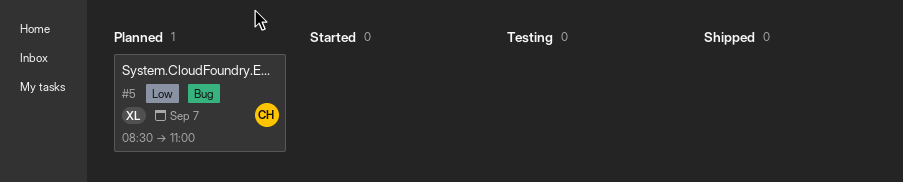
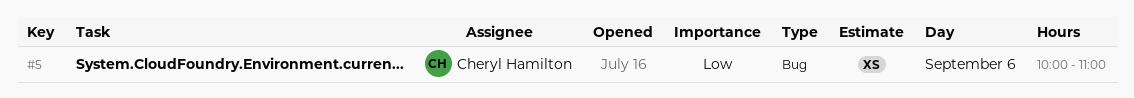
#5, estimate: XL -> XS
#5, day: Sep 7 -> Sep 6
#5, begins: 08:30 -> 10:00

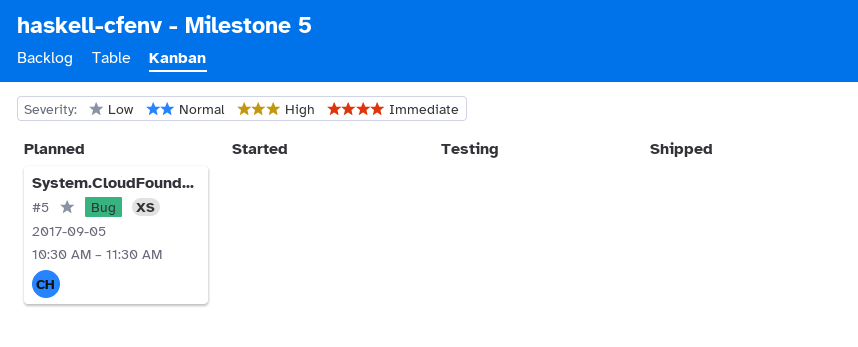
#5, day: Sep 6 -> Sep 5
#5, begins: 10:00 -> 10:30
#5, ends: 11:00 -> 11:30

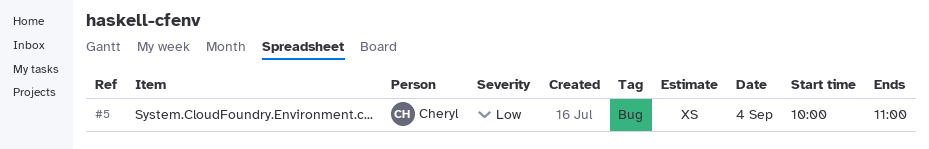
#5, day: Sep 5 -> Sep 4
#5, begins: 10:30 -> 10:00
#5, ends: 11:30 -> 11:00

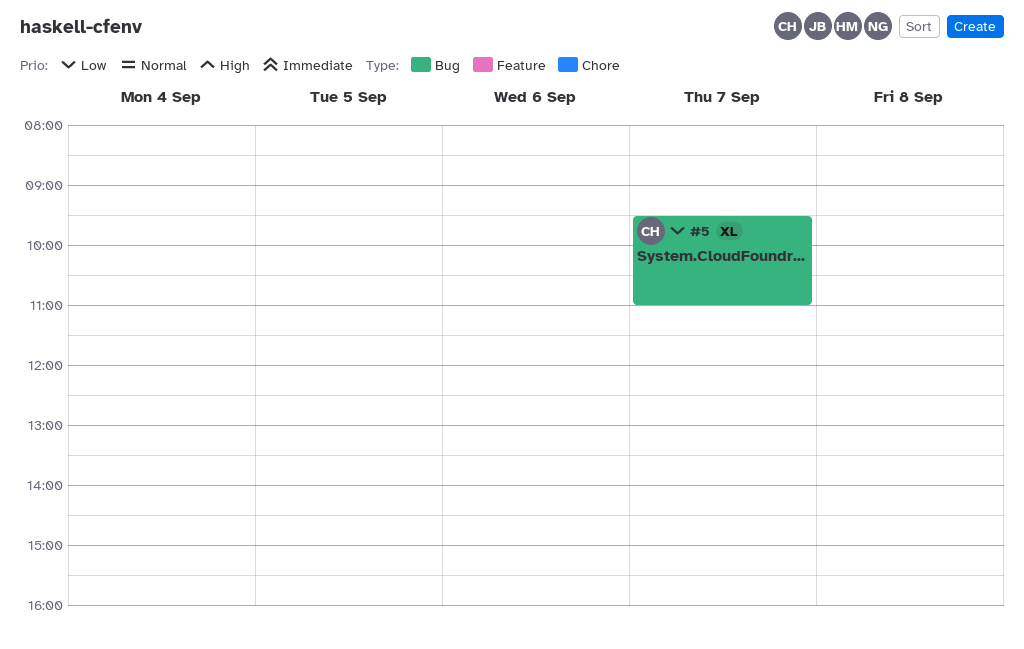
#5, estimate: XS -> XL
#5, day: Sep 4 -> Sep 7
#5, begins: 10:00 -> 09:30

